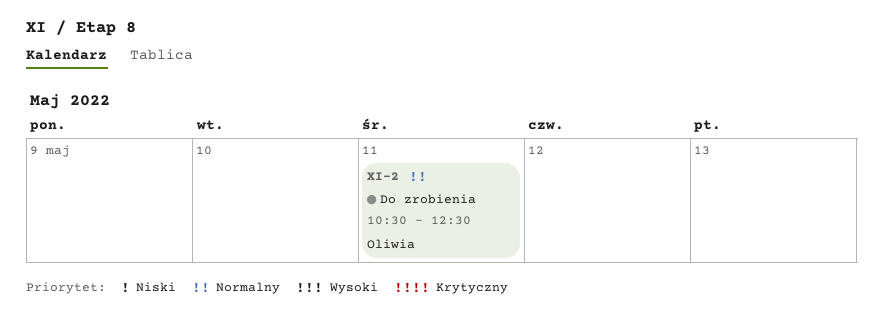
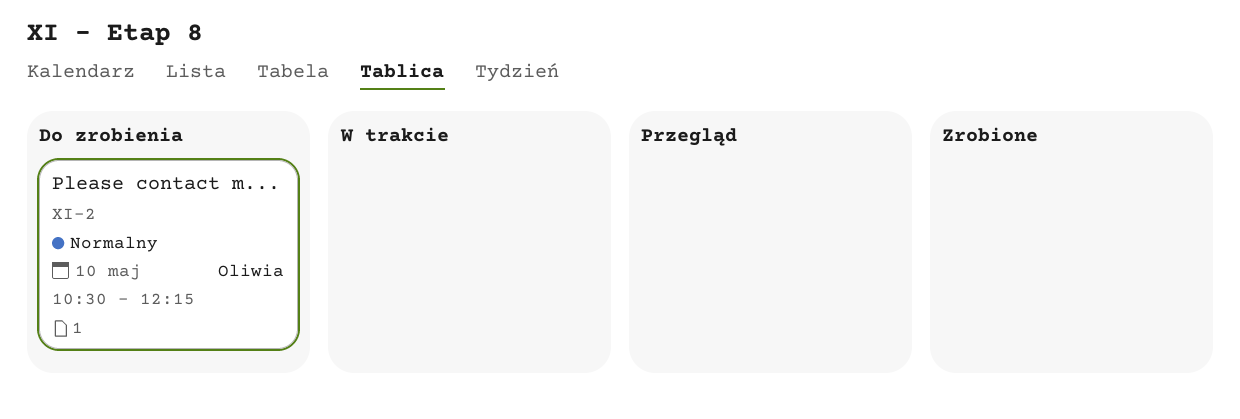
XI-2, day: May 11 -> May 10
XI-2, ends: 12:30 -> 12:15

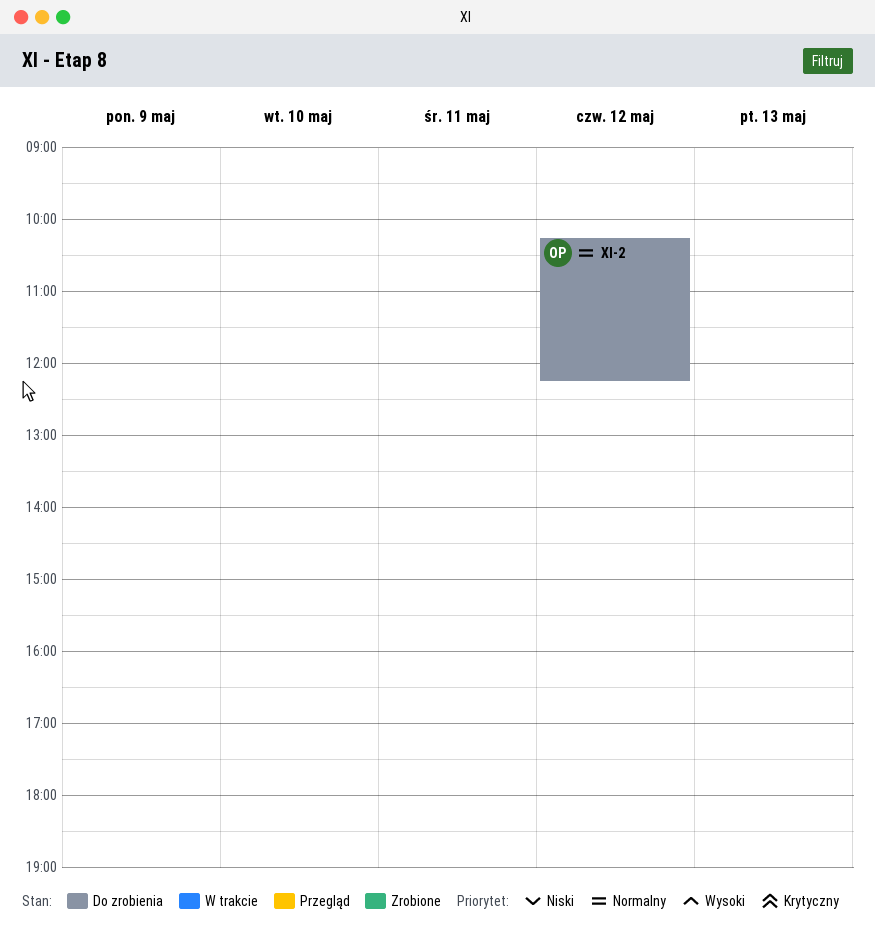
XI-2, day: May 10 -> May 12
XI-2, begins: 10:30 -> 10:15

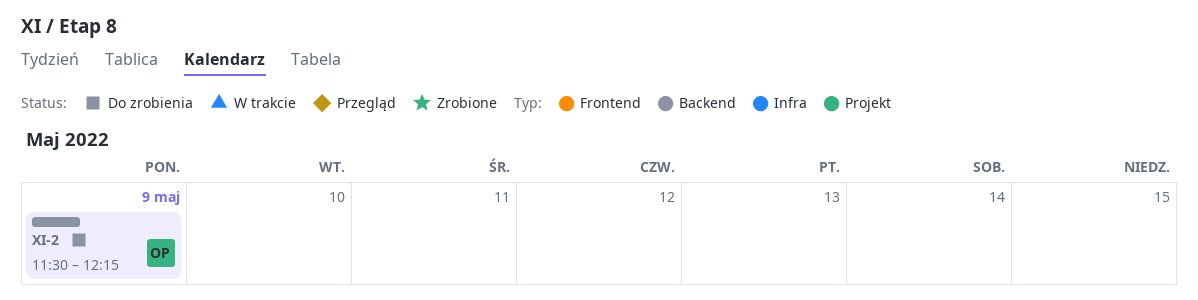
XI-2, day: May 12 -> May 9
XI-2, begins: 10:15 -> 11:30

